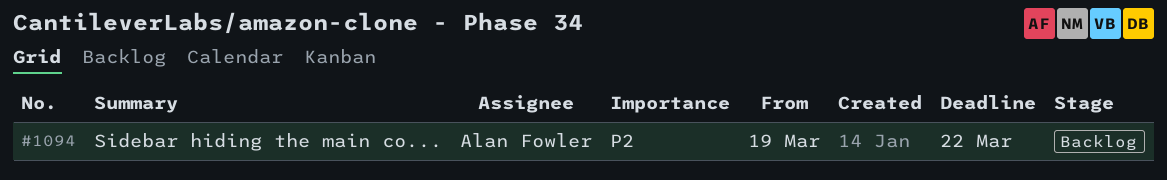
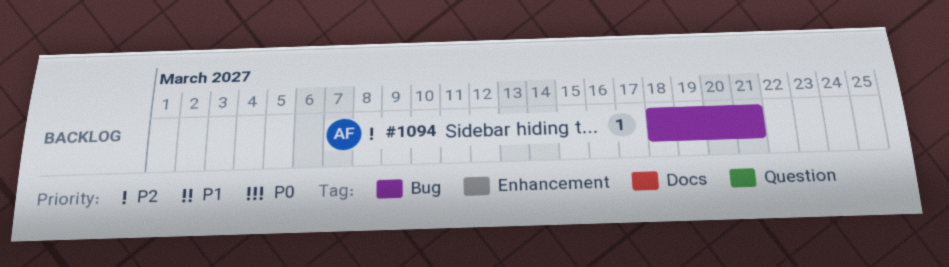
#1094, start: Mar 19 -> Mar 18
#1094, due: Mar 22 -> Mar 21

